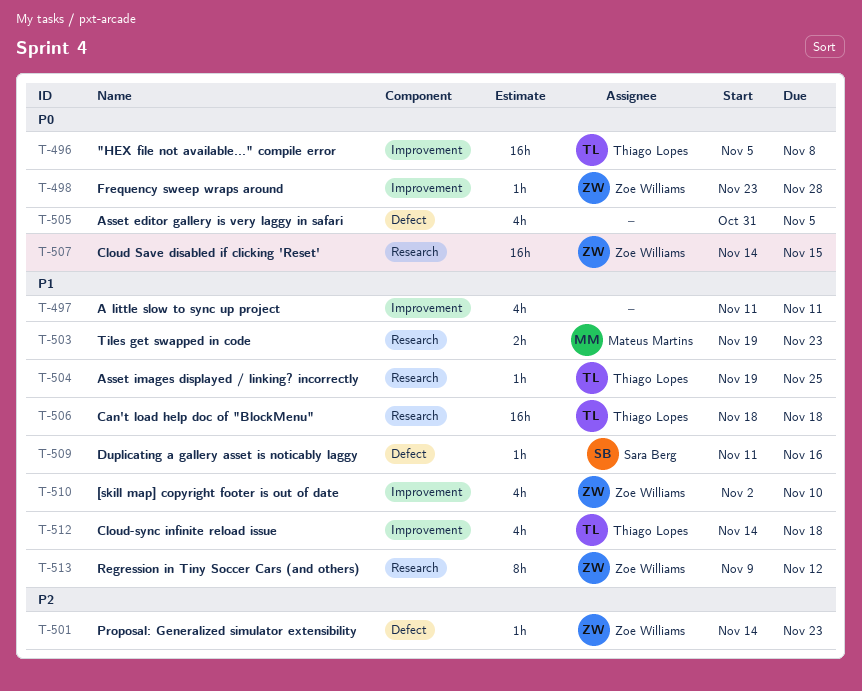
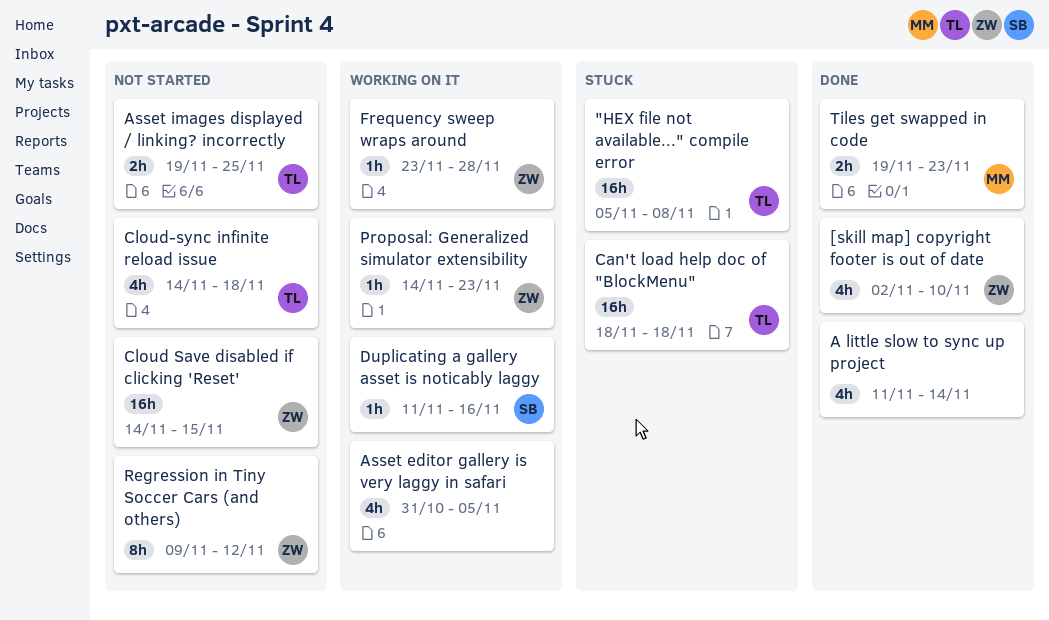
A little slow to sync up project, due: Nov 11 -> Nov 14
Asset images displayed / linking? incorrectly, estimate: 1h -> 2h

